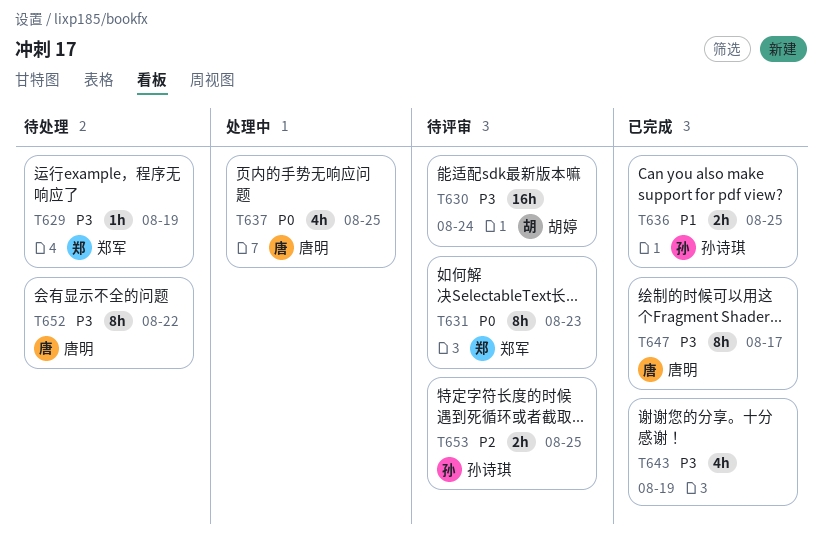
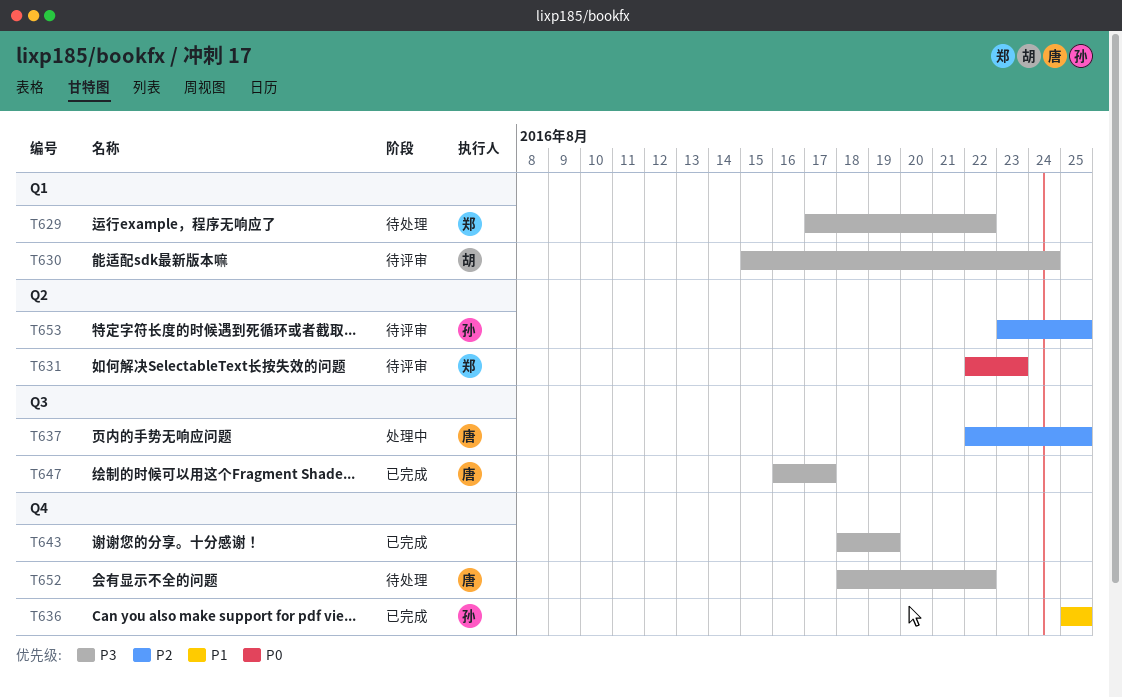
T629, due: Aug 19 -> Aug 22
T637, priority: P0 -> P2

